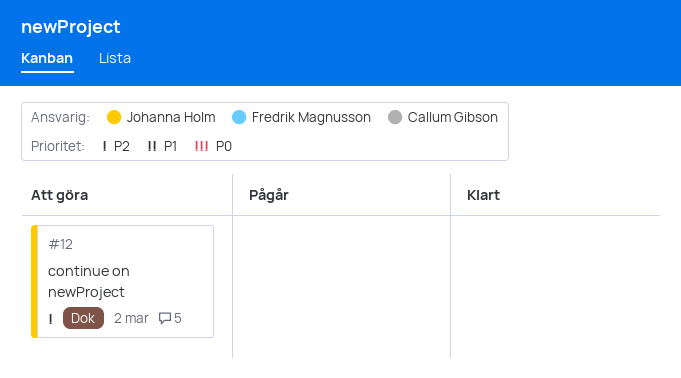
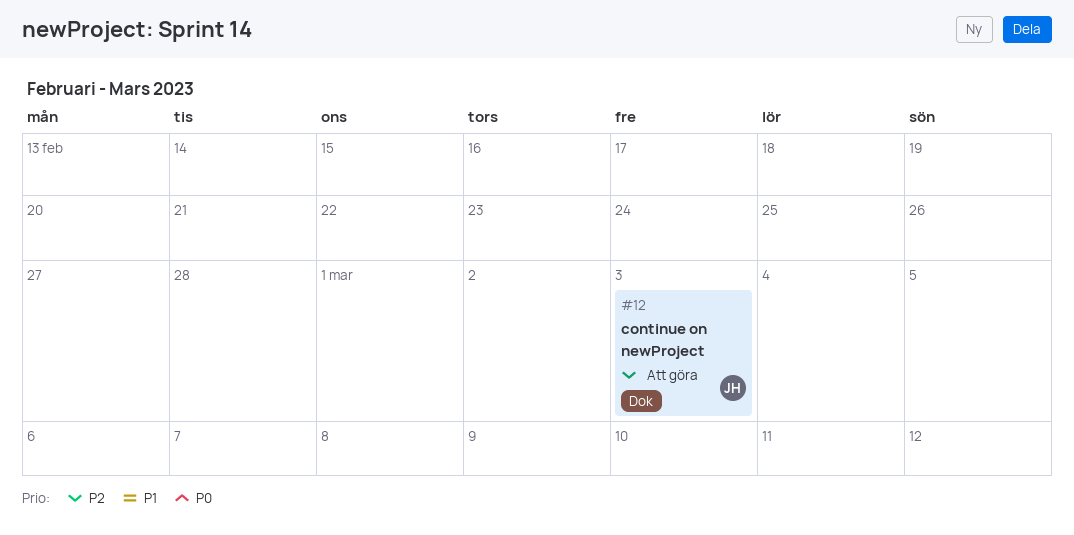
#12, due: Mar 2 -> Mar 3

